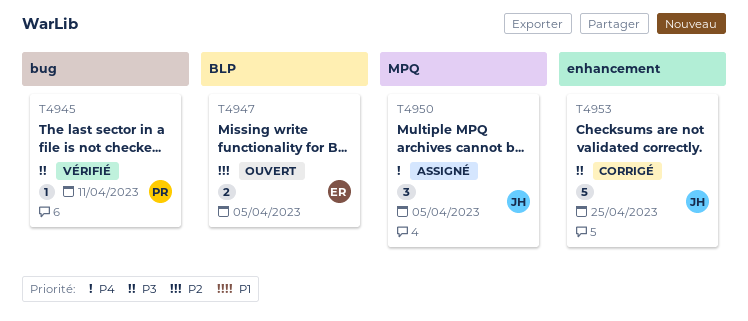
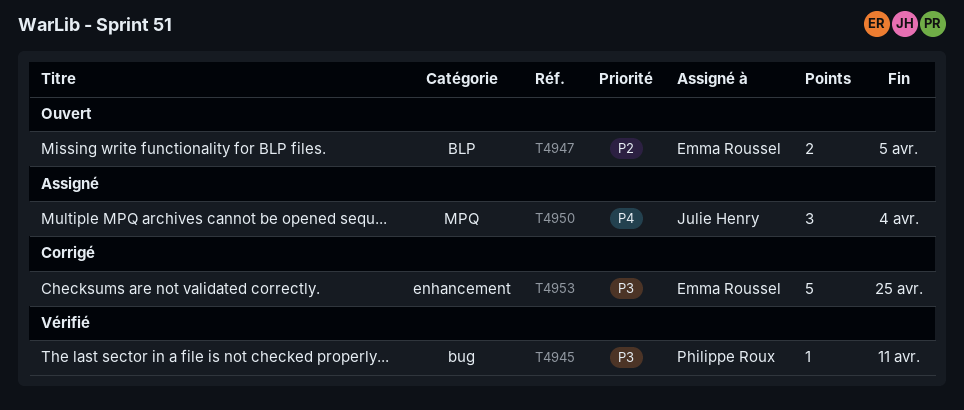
T4950, due: Apr 5 -> Apr 4
T4953, owner: Julie Henry -> Emma Roussel

